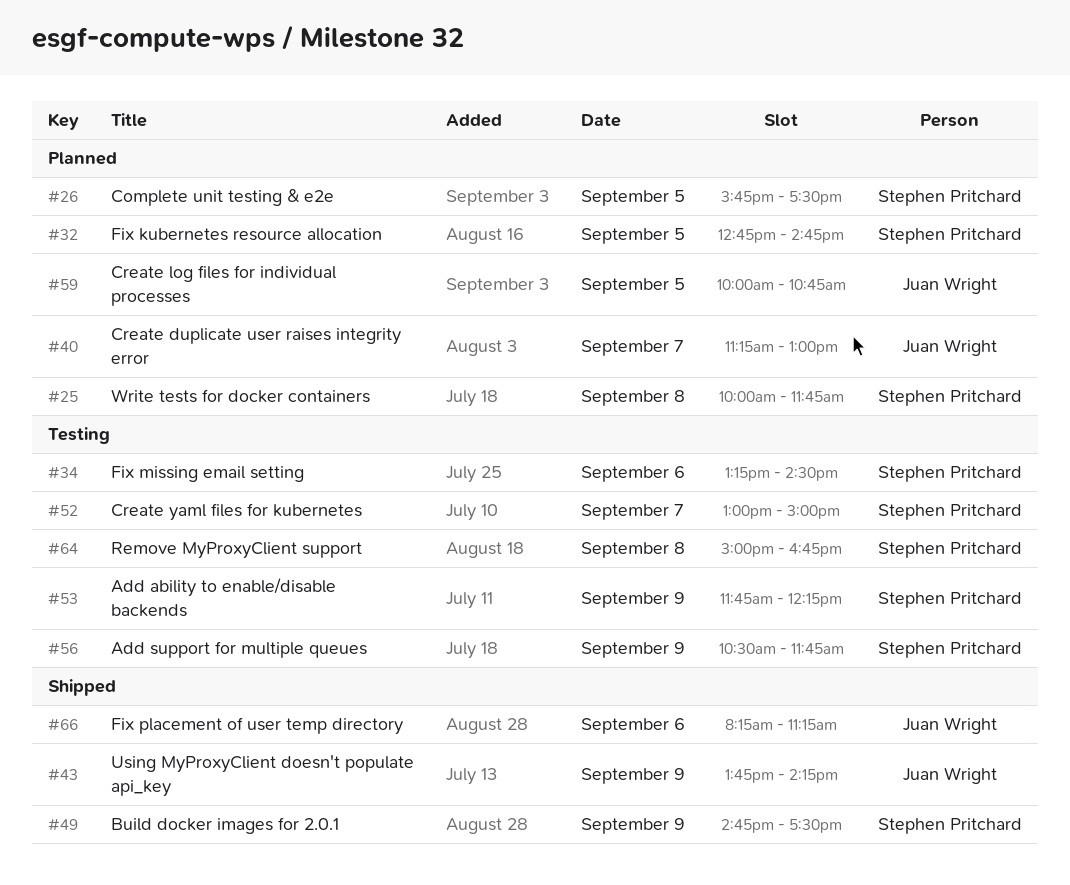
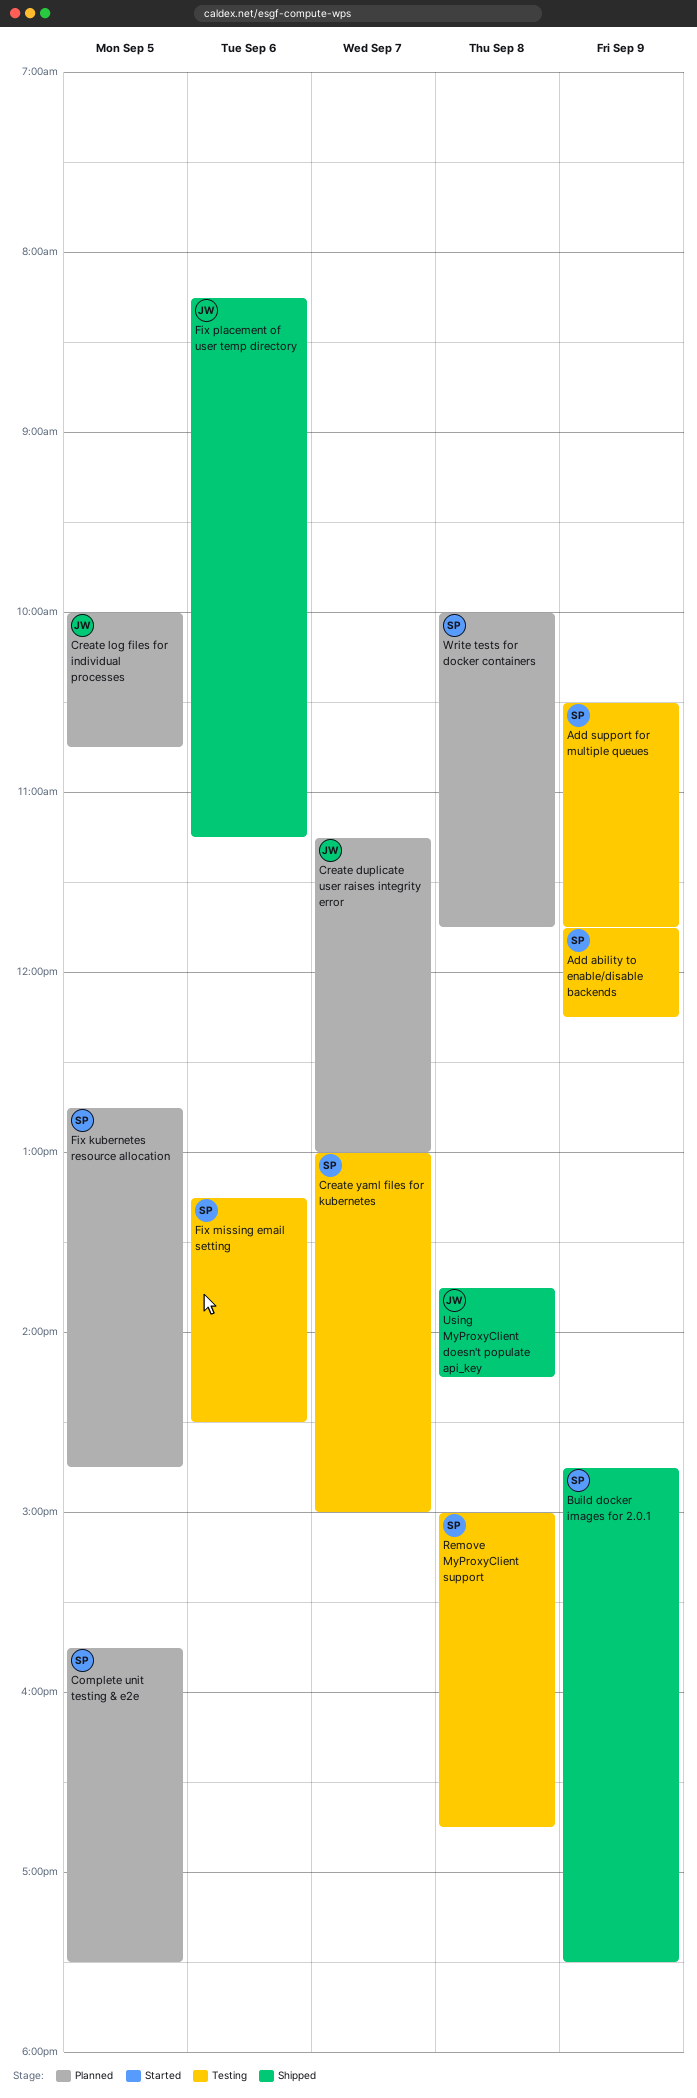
Using MyProxyClient doesn't populate api_key, day: Sep 9 -> Sep 8

